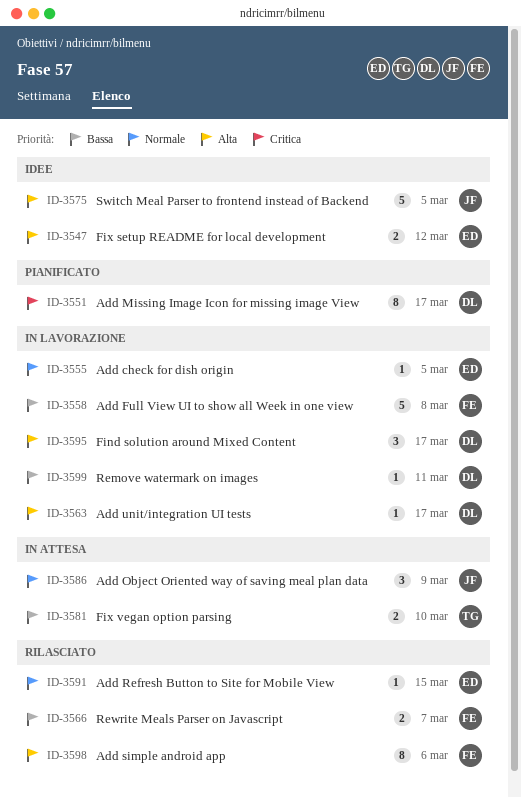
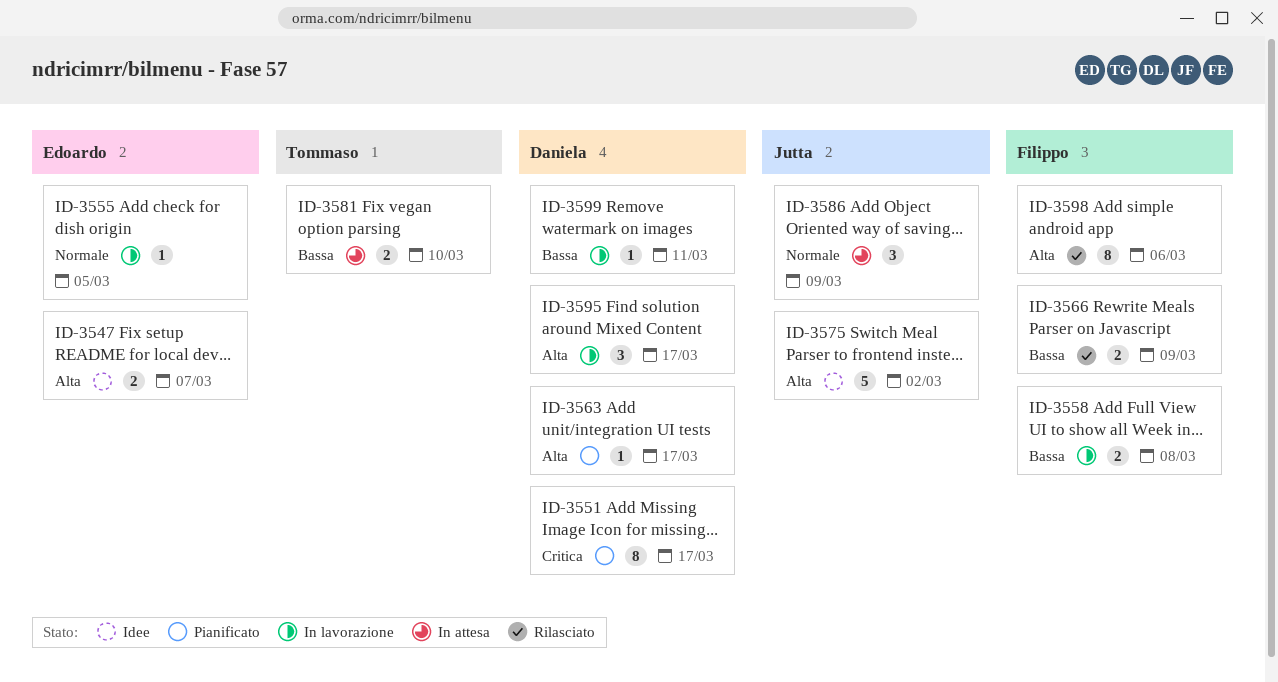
ID-3547, due: Mar 12 -> Mar 7
ID-3558, estimate: 5 -> 2
ID-3563, status: In lavorazione -> Pianificato
ID-3566, due: Mar 7 -> Mar 9
ID-3575, due: Mar 5 -> Mar 2
ID-3591: present -> none

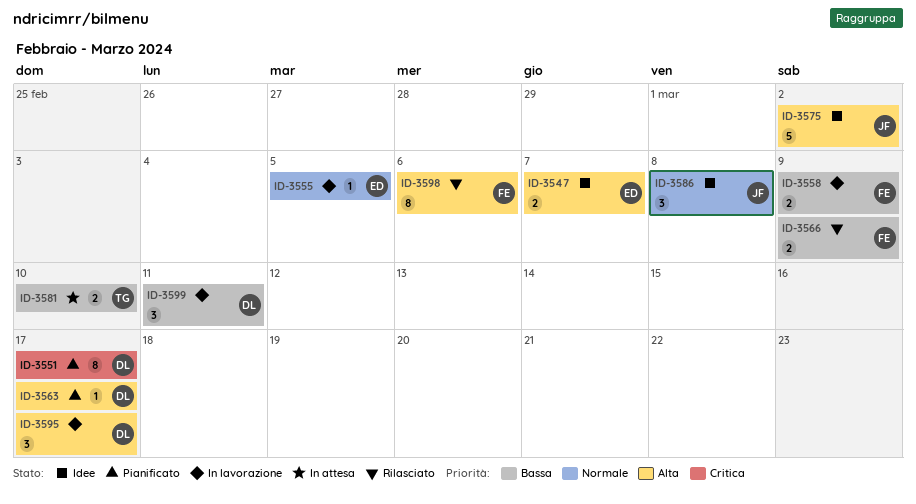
ID-3558, due: Mar 8 -> Mar 9
ID-3586, status: In attesa -> Idee
ID-3586, due: Mar 9 -> Mar 8
ID-3599, estimate: 1 -> 3

